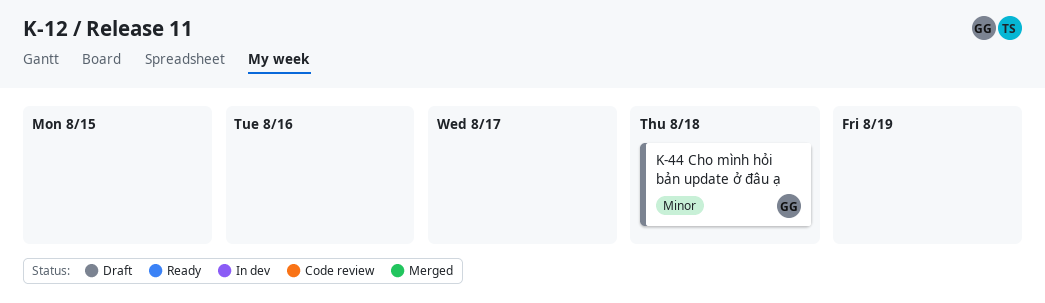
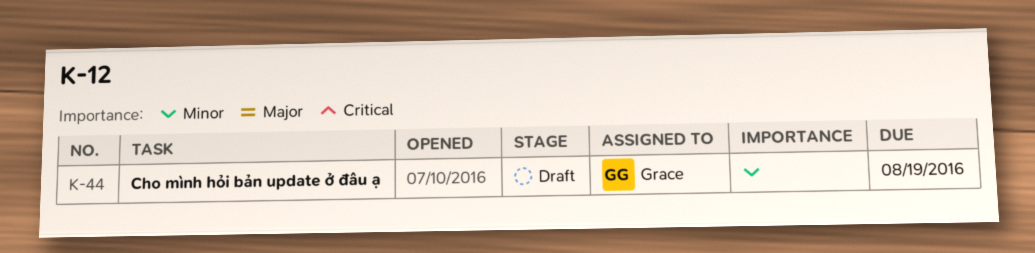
K-44, due: Aug 18 -> Aug 19

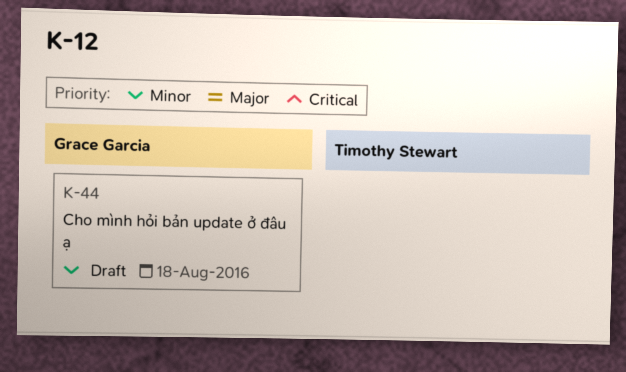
K-44, due: Aug 19 -> Aug 18

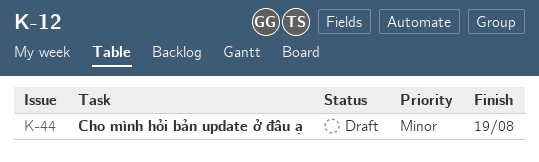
K-44, due: Aug 18 -> Aug 19

